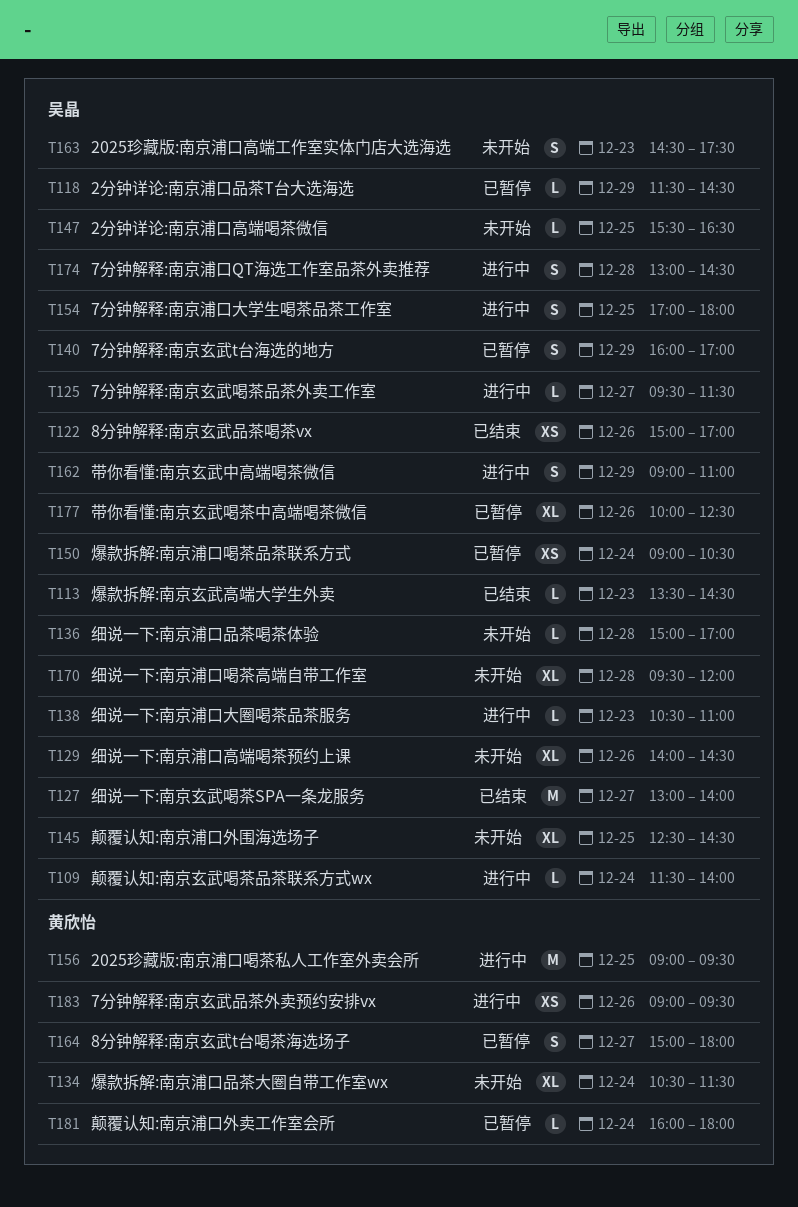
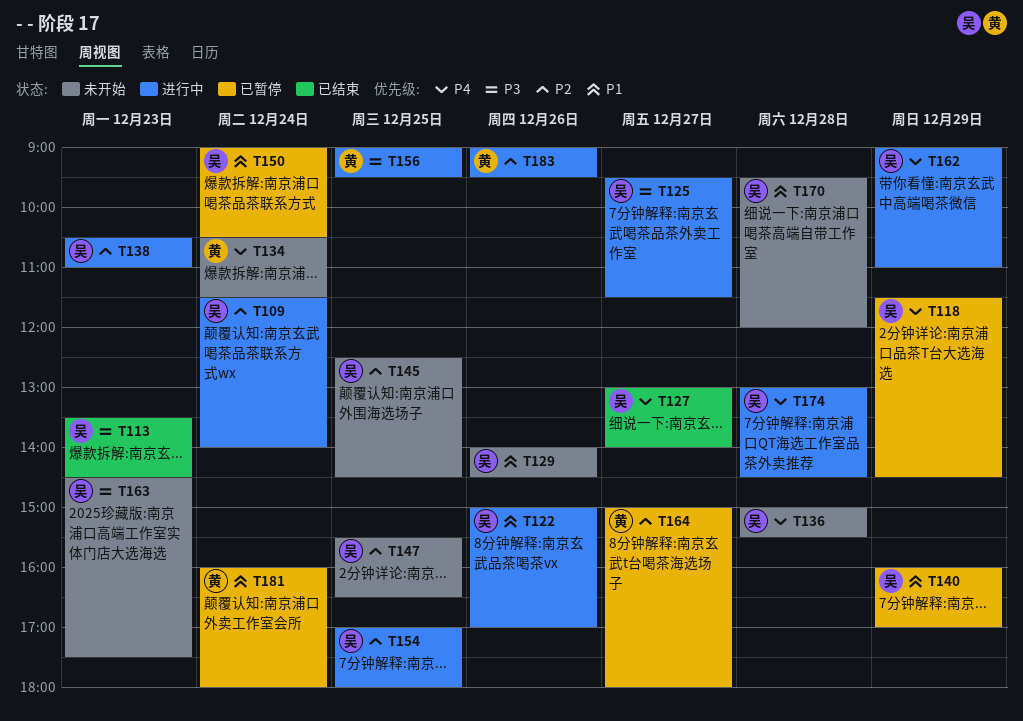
T122, status: 已结束 -> 进行中
T136, ends: 17:00 -> 15:30
T177: present -> none

